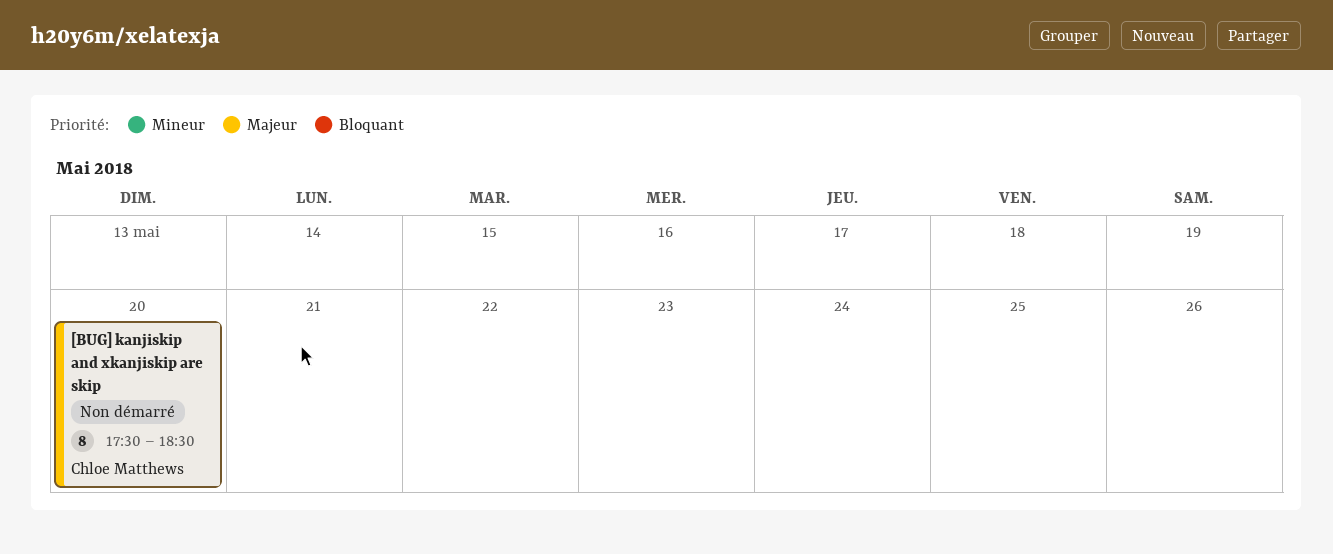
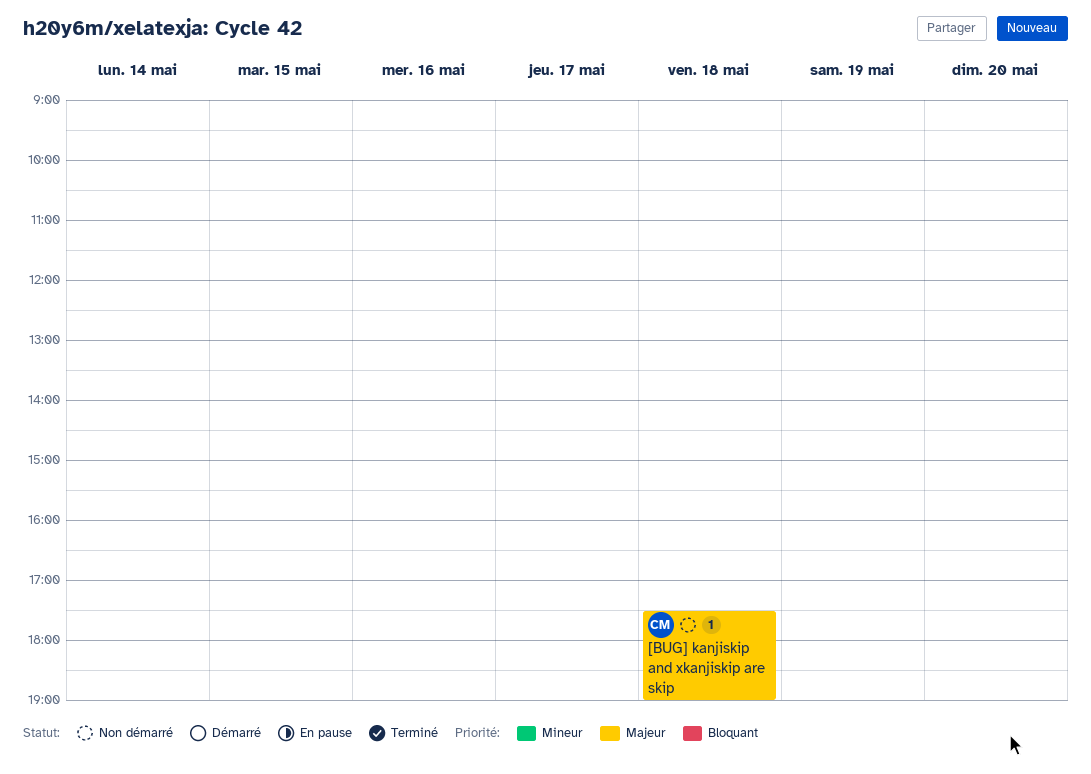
[BUG] kanjiskip and xkanjiskip are skip, estimate: 8 -> 1
[BUG] kanjiskip and xkanjiskip are skip, day: May 20 -> May 18
[BUG] kanjiskip and xkanjiskip are skip, ends: 18:30 -> 19:00

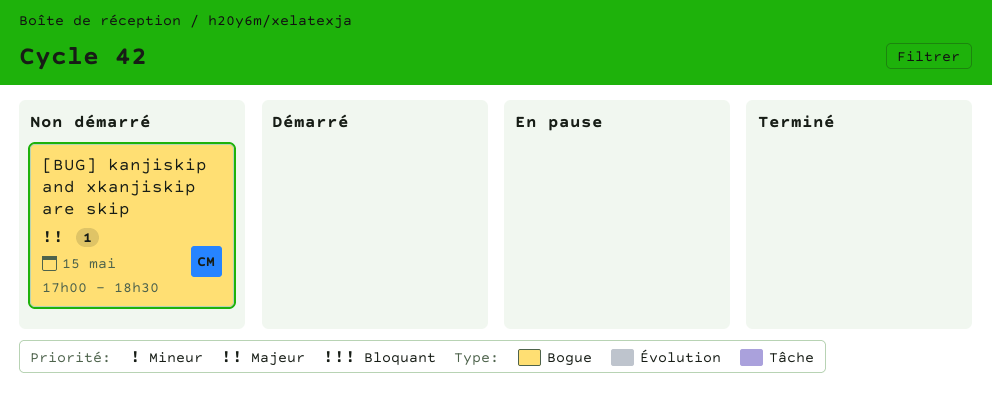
[BUG] kanjiskip and xkanjiskip are skip, day: May 18 -> May 15
[BUG] kanjiskip and xkanjiskip are skip, begins: 17:30 -> 17:00
[BUG] kanjiskip and xkanjiskip are skip, ends: 19:00 -> 18:30

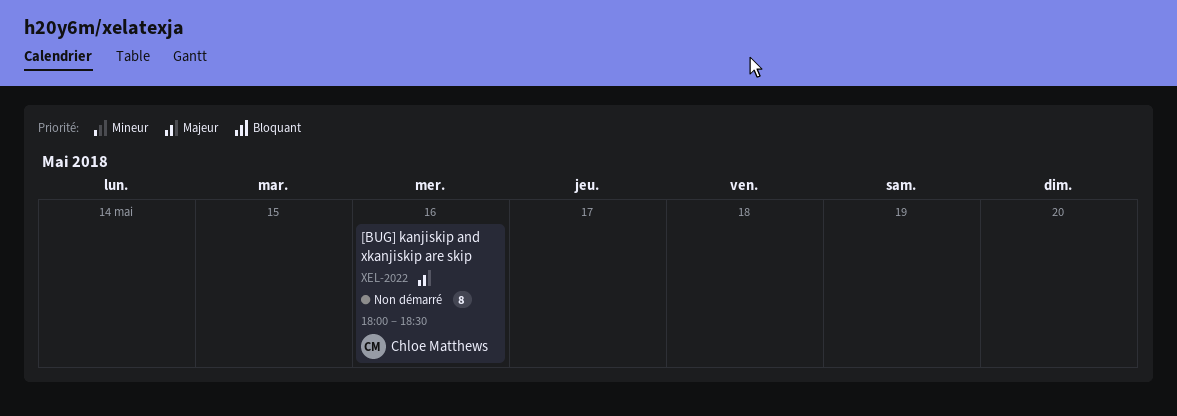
[BUG] kanjiskip and xkanjiskip are skip, estimate: 1 -> 8
[BUG] kanjiskip and xkanjiskip are skip, day: May 15 -> May 16
[BUG] kanjiskip and xkanjiskip are skip, begins: 17:00 -> 18:00

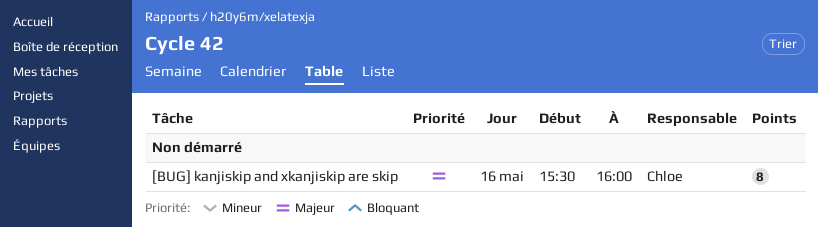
[BUG] kanjiskip and xkanjiskip are skip, begins: 18:00 -> 15:30
[BUG] kanjiskip and xkanjiskip are skip, ends: 18:30 -> 16:00

